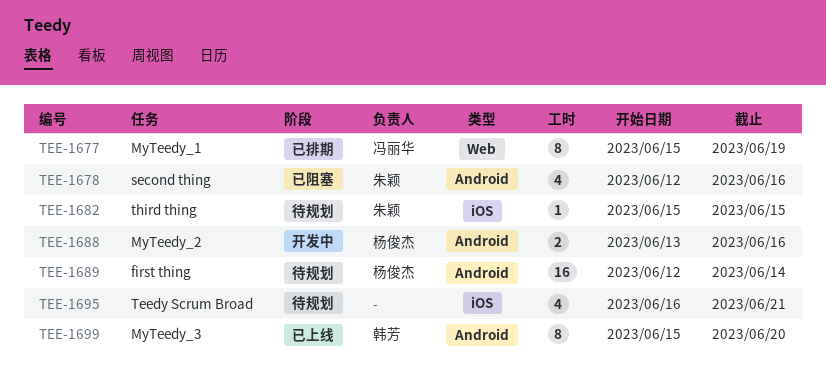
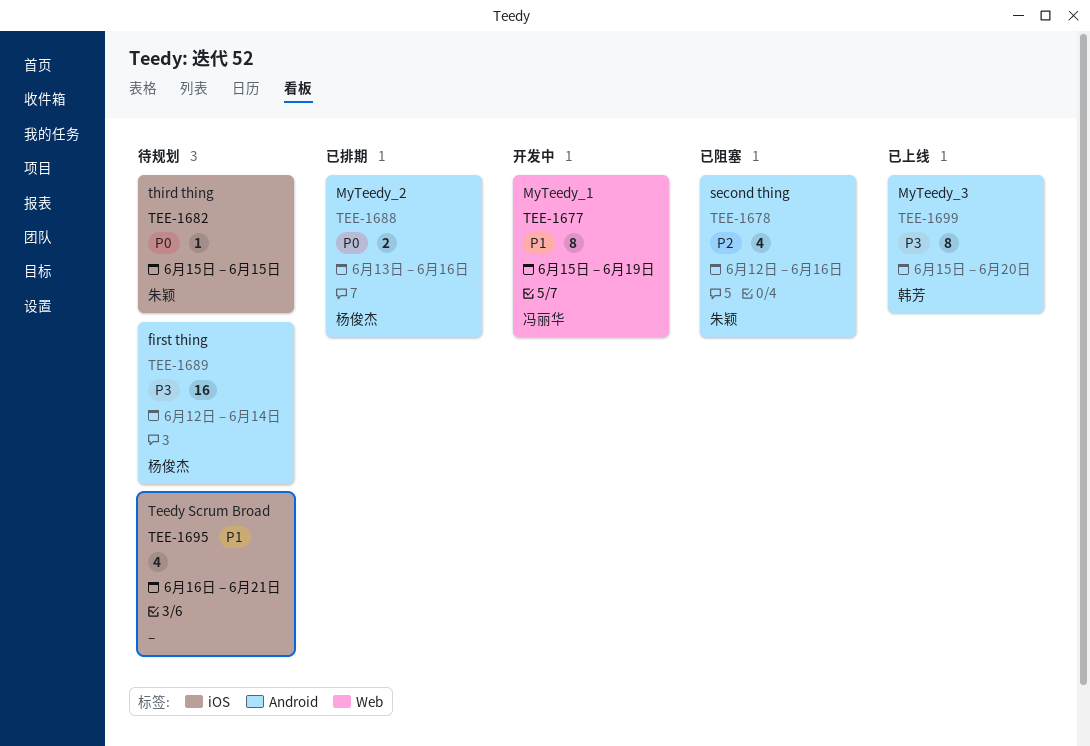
TEE-1677, status: 已排期 -> 开发中
TEE-1688, status: 开发中 -> 已排期

